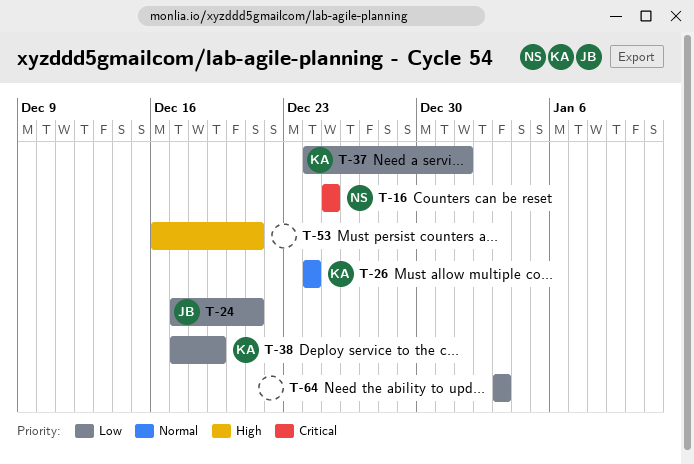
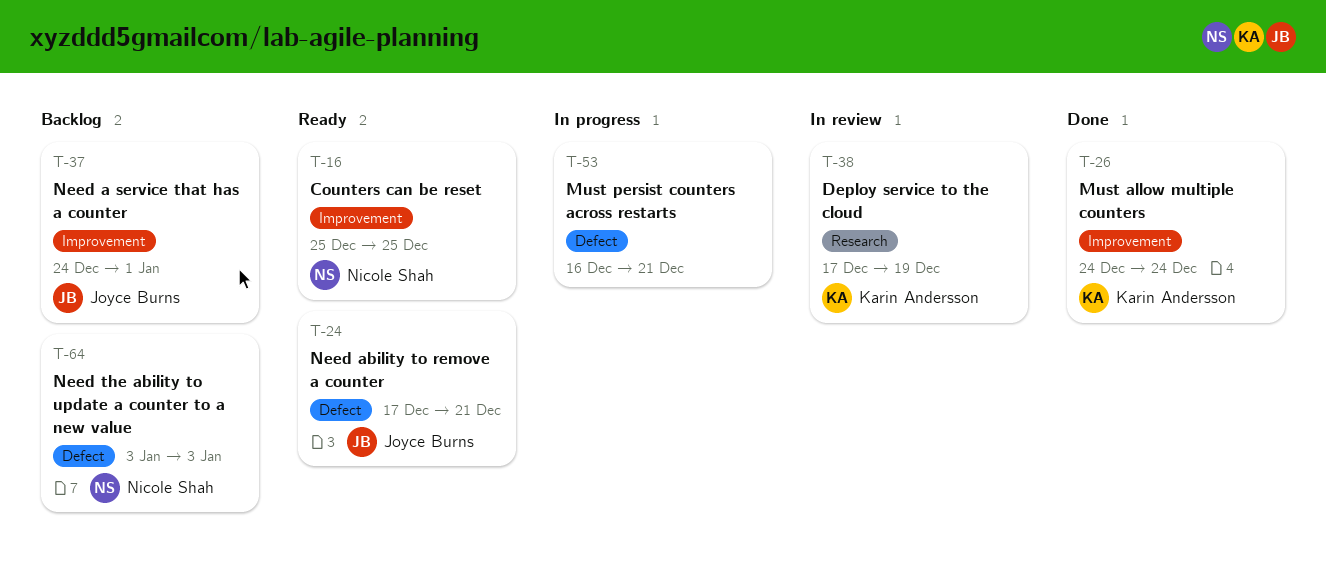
T-37, owner: Karin Andersson -> Joyce Burns
T-64, owner: none -> Nicole Shah

